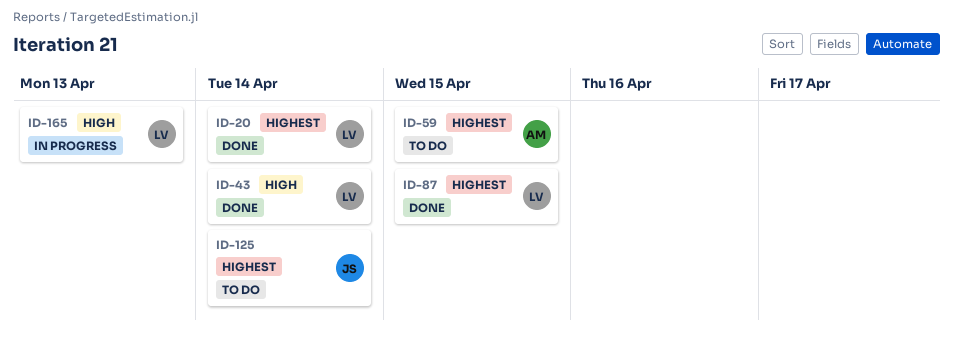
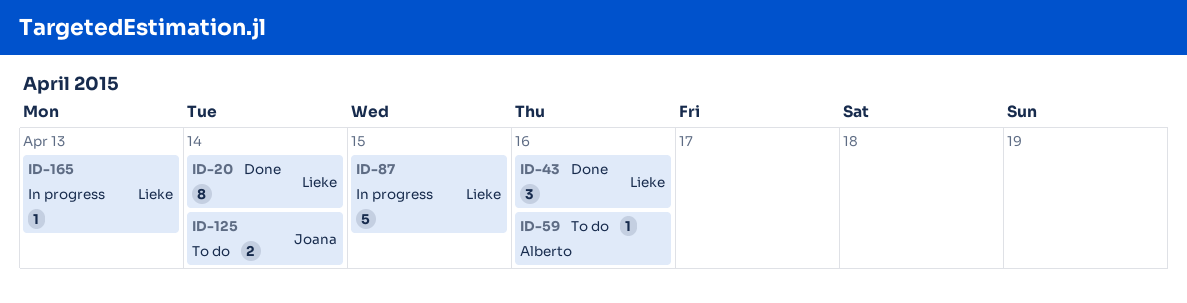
ID-43, due: Apr 14 -> Apr 16
ID-59, due: Apr 15 -> Apr 16
ID-87, status: Done -> In progress

